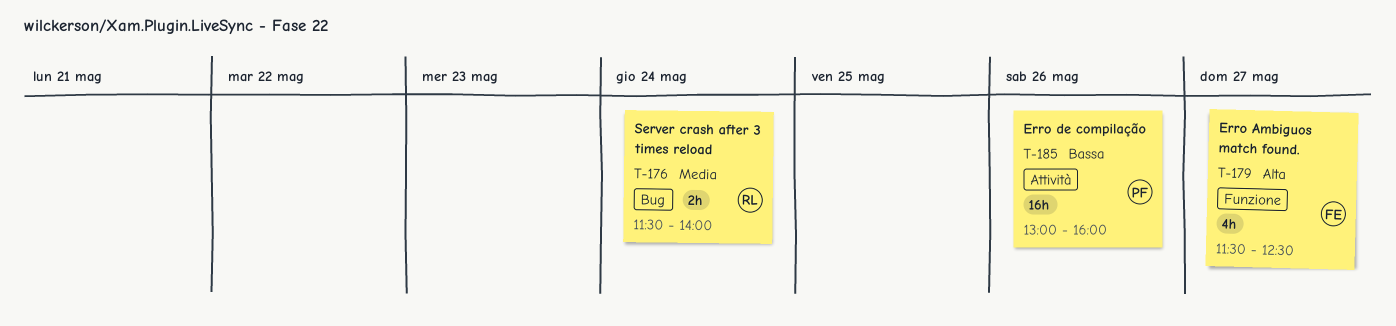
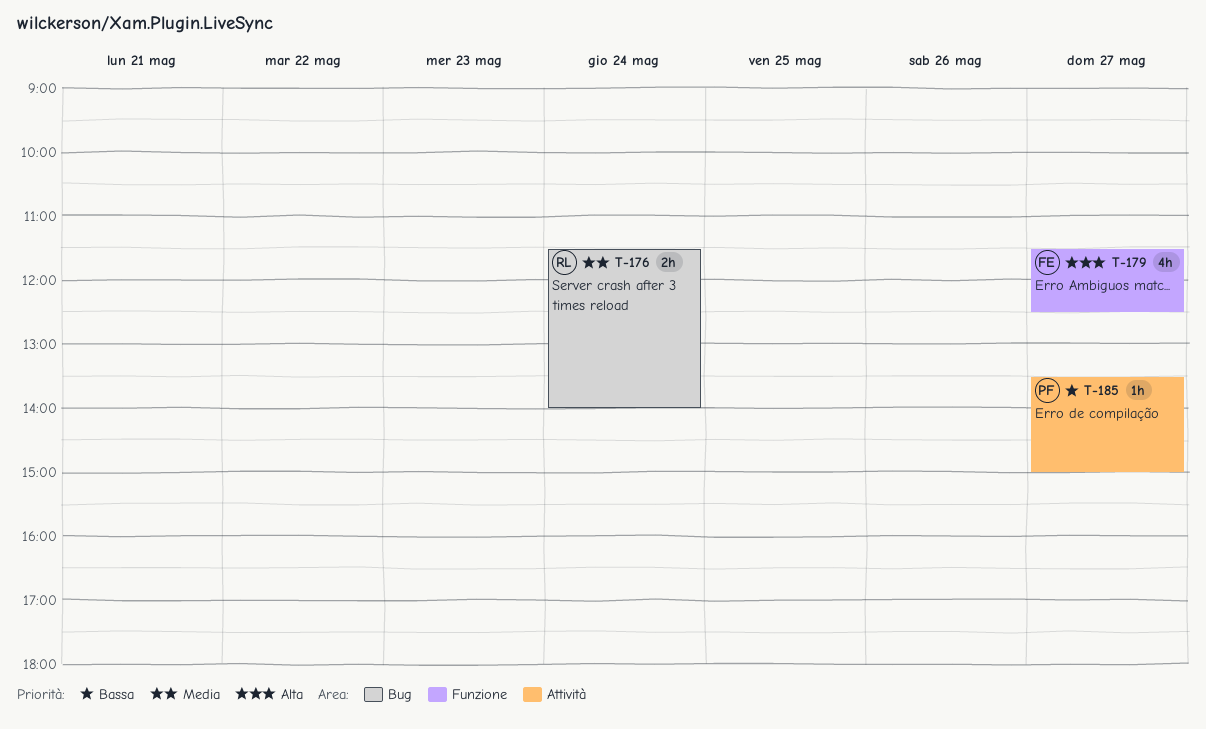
T-185, estimate: 16h -> 1h
T-185, day: May 26 -> May 27
T-185, begins: 13:00 -> 13:30
T-185, ends: 16:00 -> 15:00

